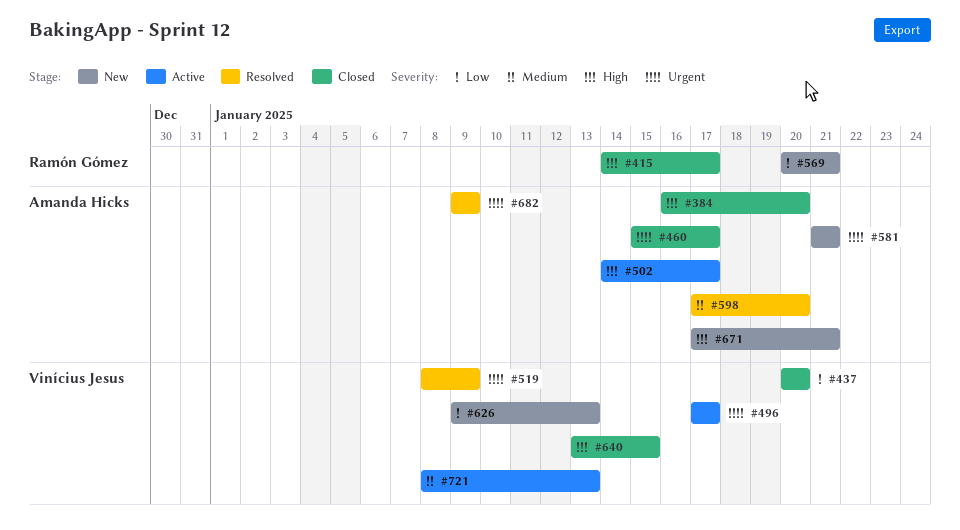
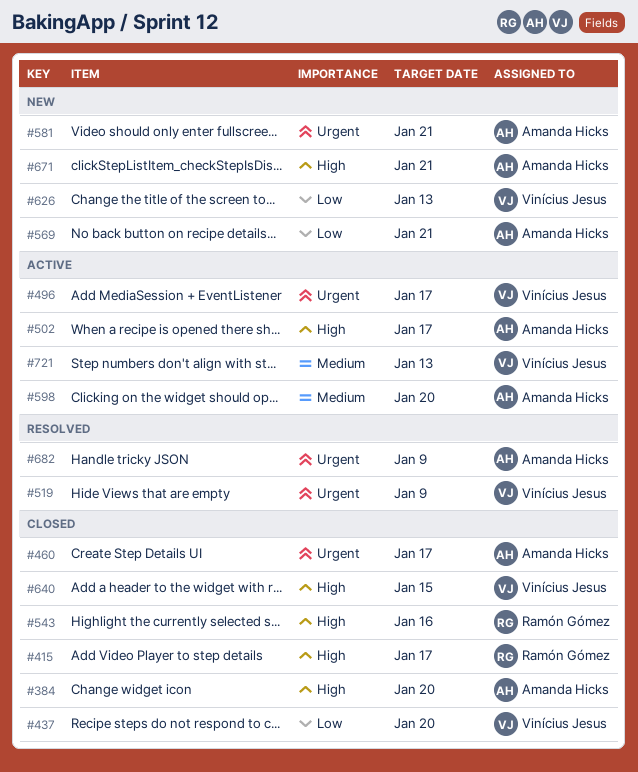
#543: none -> present
#569, owner: Ramón Gómez -> Amanda Hicks
#598, status: Resolved -> Active

